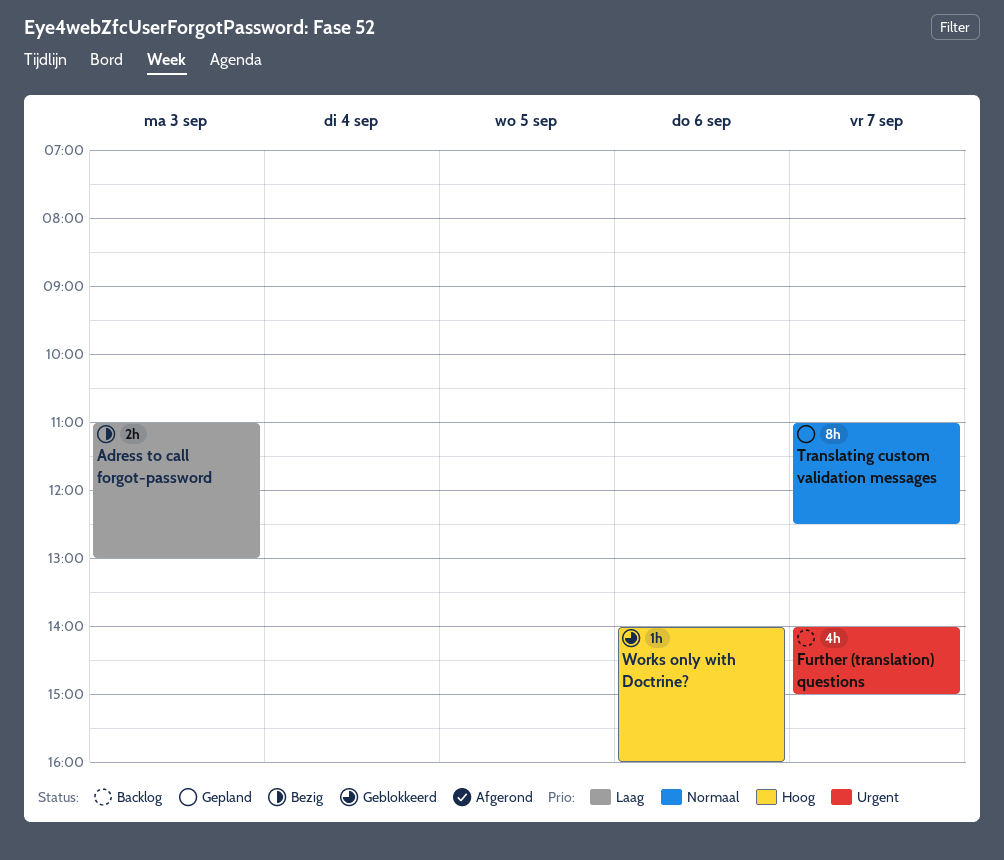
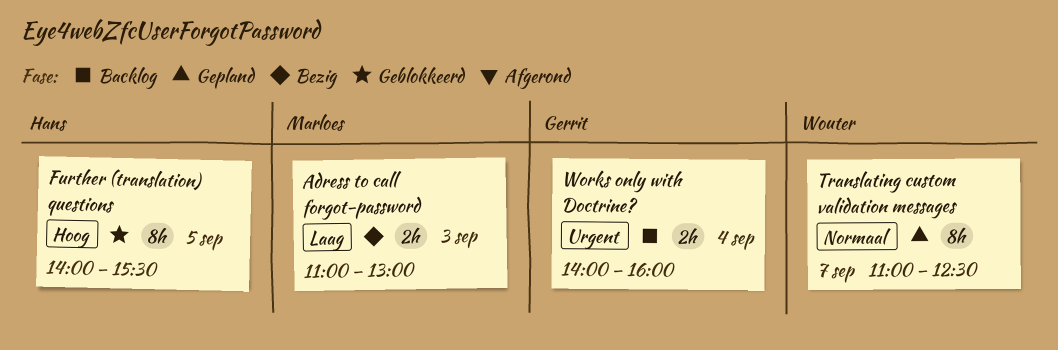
Further (translation) questions, status: Backlog -> Geblokkeerd
Further (translation) questions, priority: Urgent -> Hoog
Further (translation) questions, estimate: 4h -> 8h
Further (translation) questions, day: Sep 7 -> Sep 5
Further (translation) questions, ends: 15:00 -> 15:30
Works only with Doctrine?, status: Geblokkeerd -> Backlog
Works only with Doctrine?, priority: Hoog -> Urgent
Works only with Doctrine?, estimate: 1h -> 2h
Works only with Doctrine?, day: Sep 6 -> Sep 4

